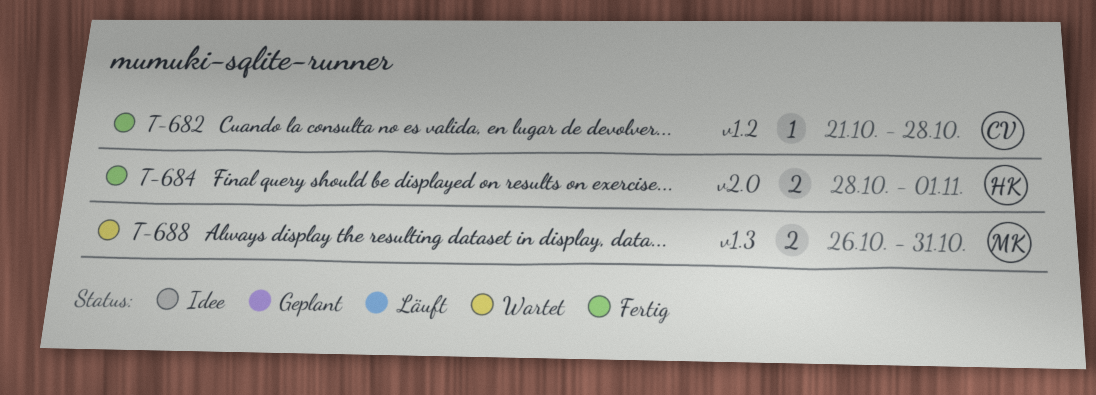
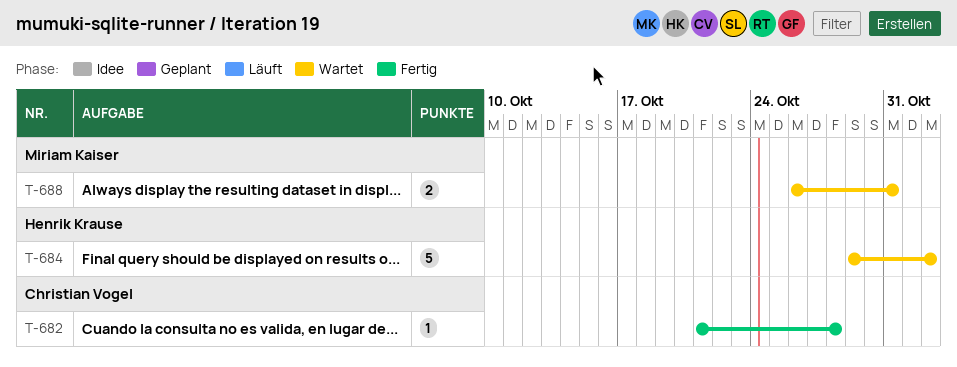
T-684, status: Fertig -> Wartet
T-684, estimate: 2 -> 5
T-684, start: Oct 28 -> Oct 29
T-684, due: Nov 1 -> Nov 2

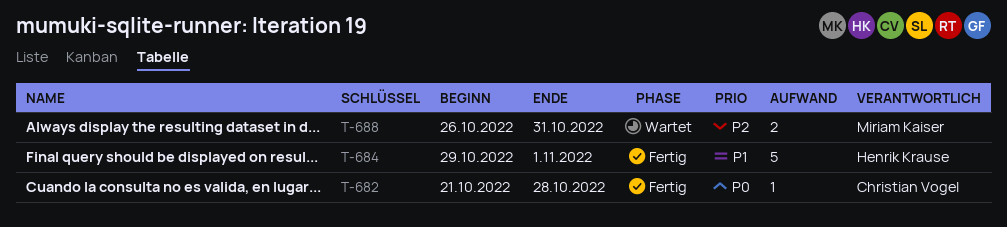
T-684, status: Wartet -> Fertig
T-684, due: Nov 2 -> Nov 1

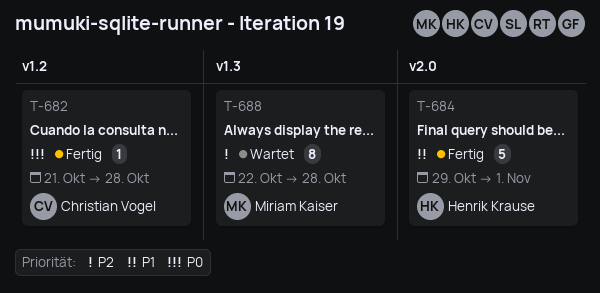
T-688, estimate: 2 -> 8
T-688, start: Oct 26 -> Oct 22
T-688, due: Oct 31 -> Oct 28

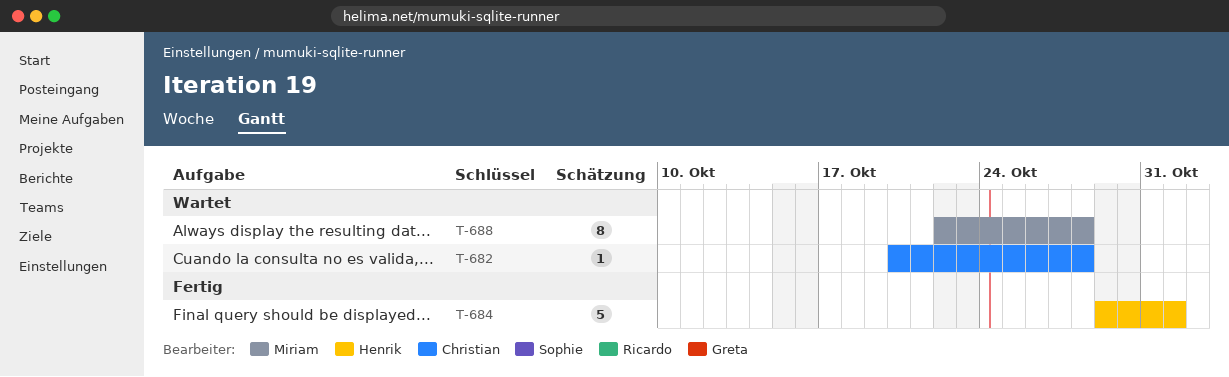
T-682, status: Fertig -> Wartet
T-682, start: Oct 21 -> Oct 20

